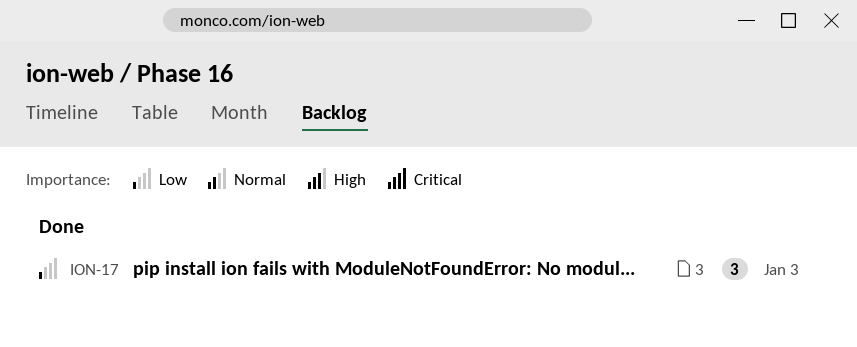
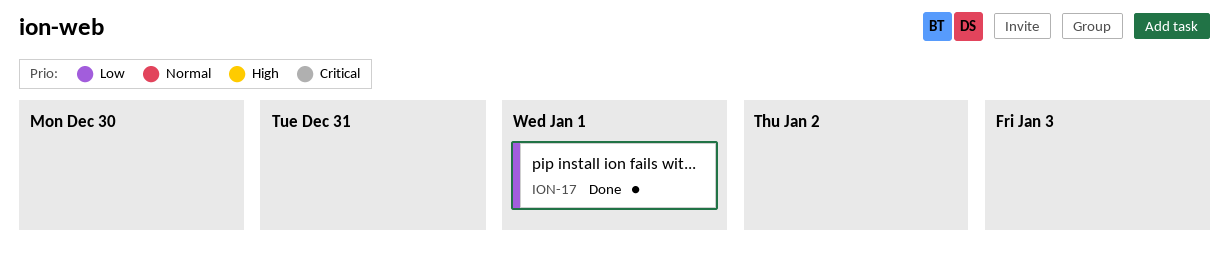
ION-17, estimate: 3 -> 1
ION-17, due: Jan 3 -> Jan 1

